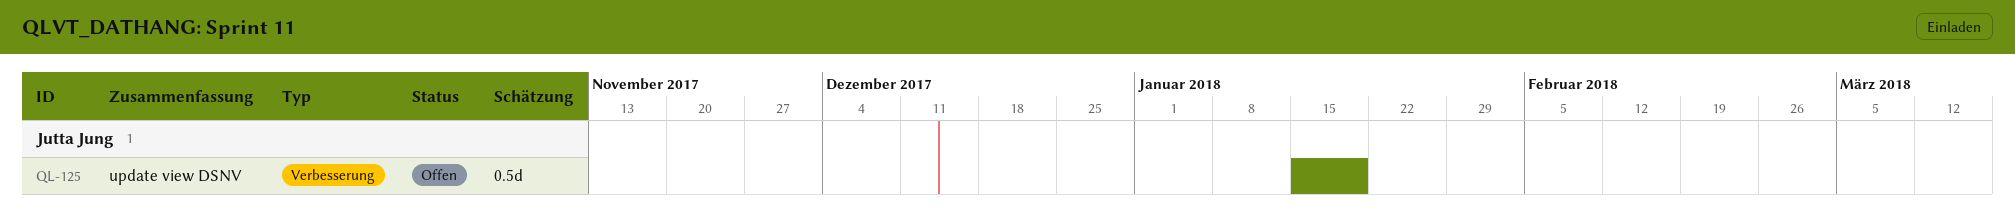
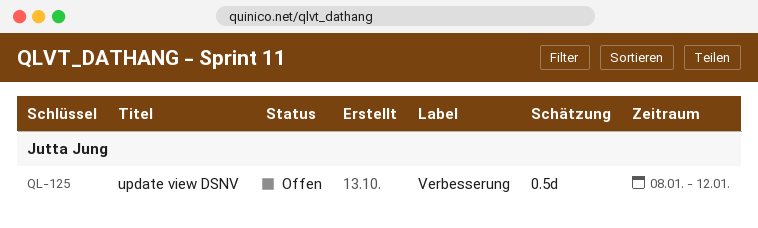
QL-125, start: Jan 15 -> Jan 8
QL-125, due: Jan 19 -> Jan 12

